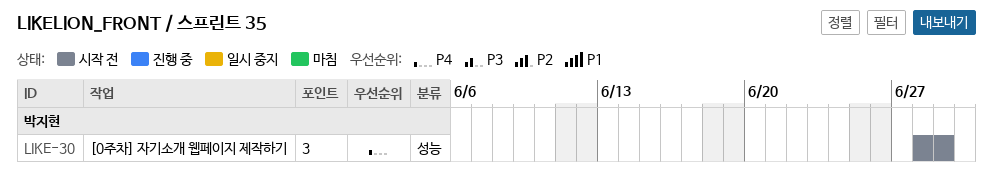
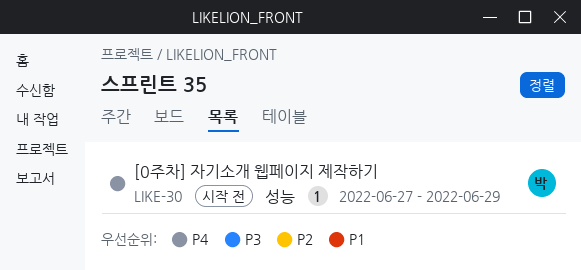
LIKE-30, estimate: 3 -> 1
LIKE-30, start: Jun 28 -> Jun 27

